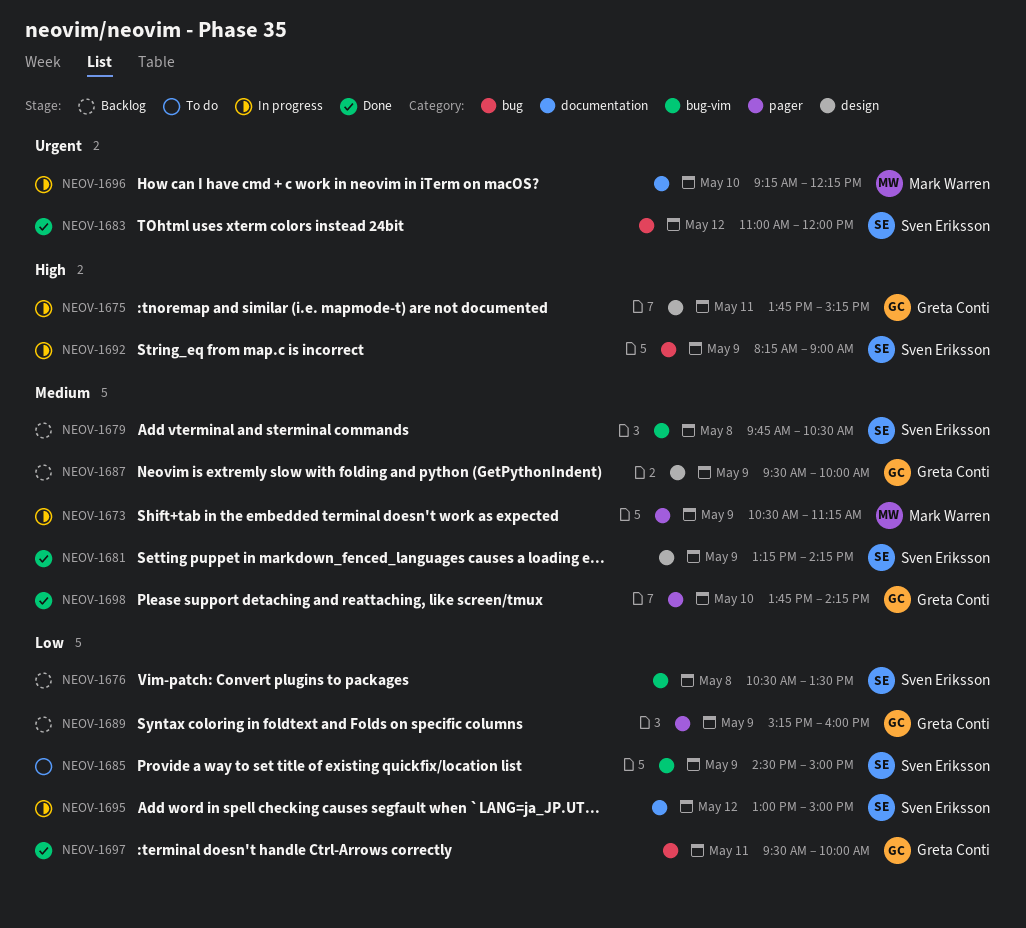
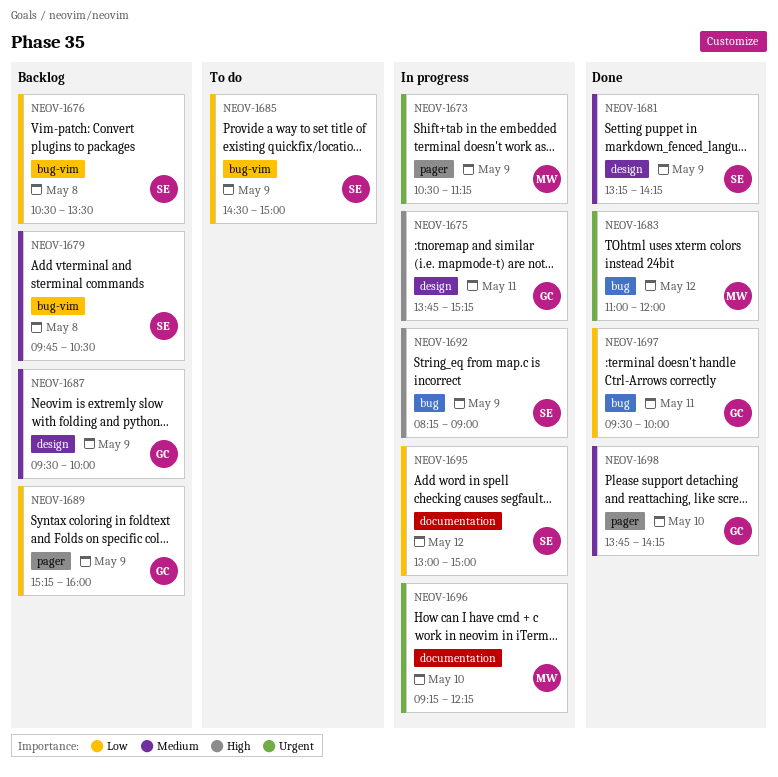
NEOV-1673, priority: Medium -> Urgent
NEOV-1683, owner: Sven Eriksson -> Mark Warren

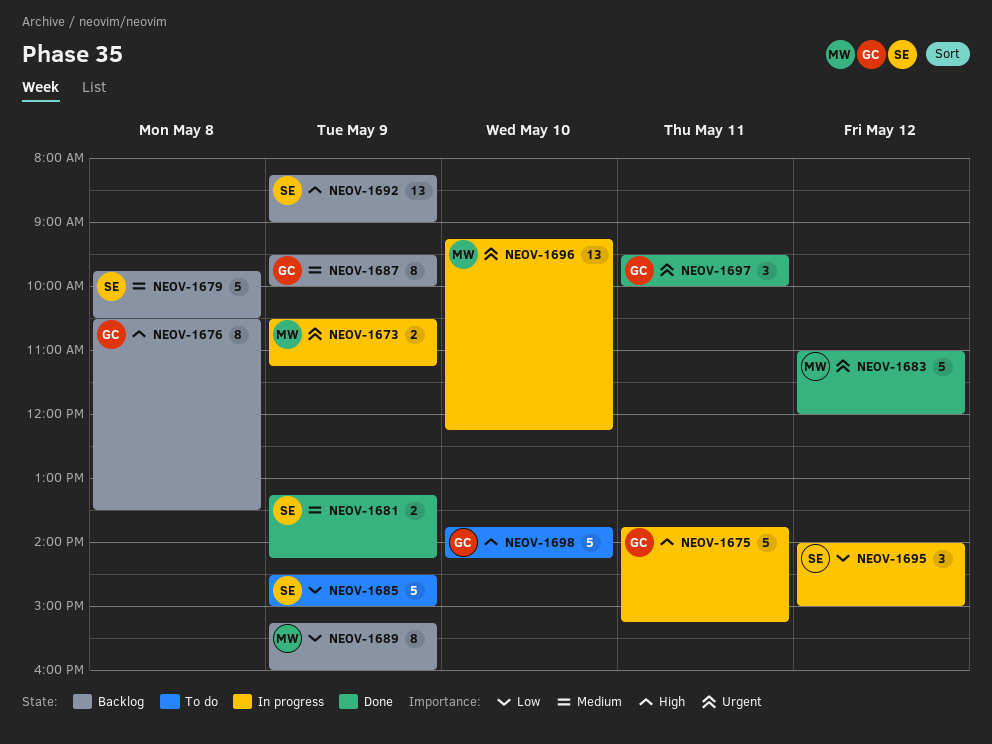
NEOV-1676, owner: SE -> GC
NEOV-1676, priority: Low -> High
NEOV-1689, owner: GC -> MW
NEOV-1692, status: In progress -> Backlog
NEOV-1695, begins: 13:00 -> 14:00
NEOV-1697, priority: Low -> Urgent
NEOV-1698, status: Done -> To do
NEOV-1698, priority: Medium -> High

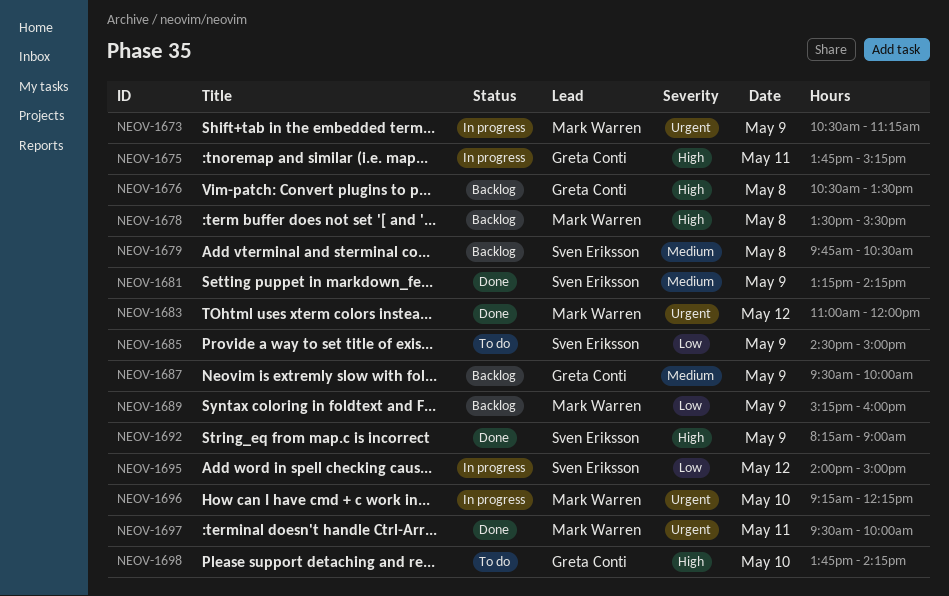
NEOV-1678: none -> present
NEOV-1692, status: Backlog -> Done
NEOV-1697, owner: Greta Conti -> Mark Warren

